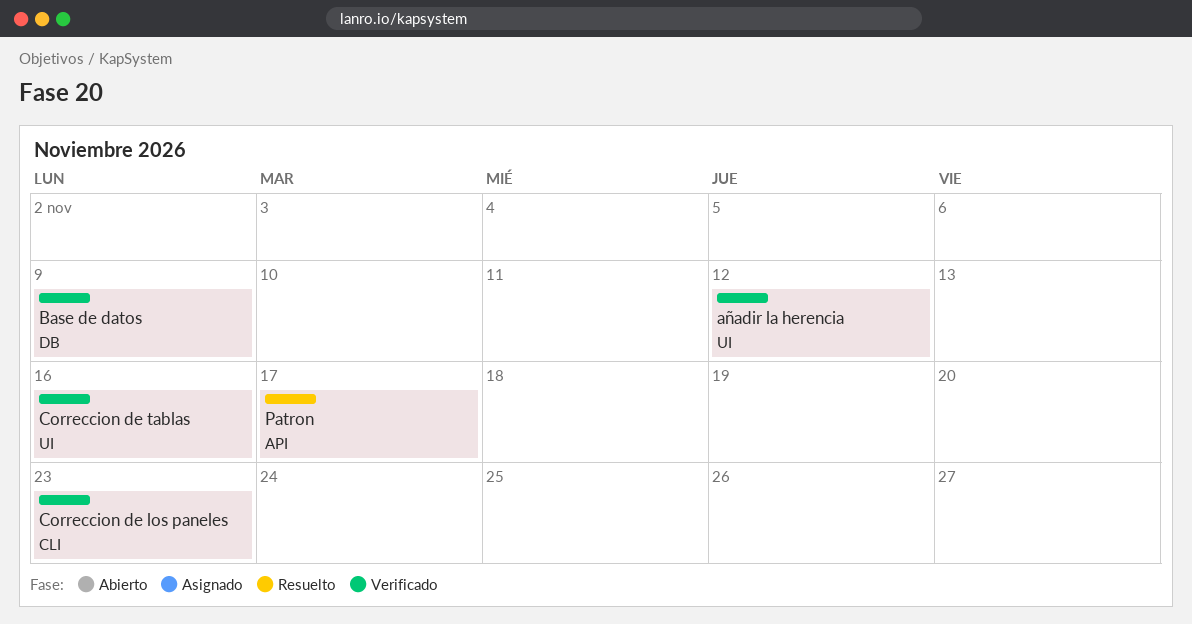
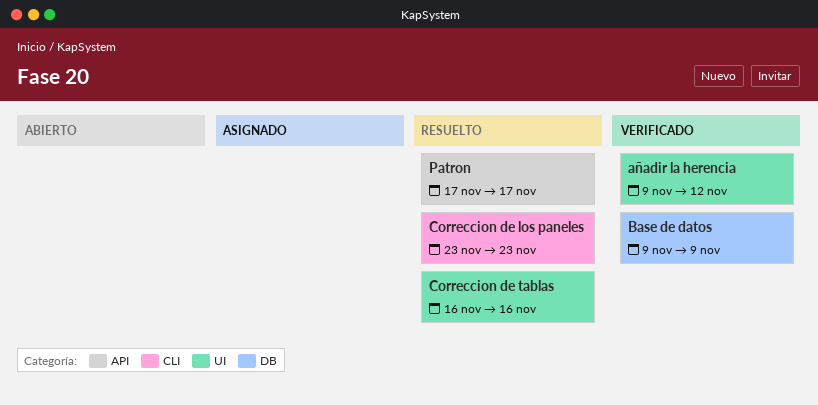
Correccion de los paneles, status: Verificado -> Resuelto
Correccion de tablas, status: Verificado -> Resuelto

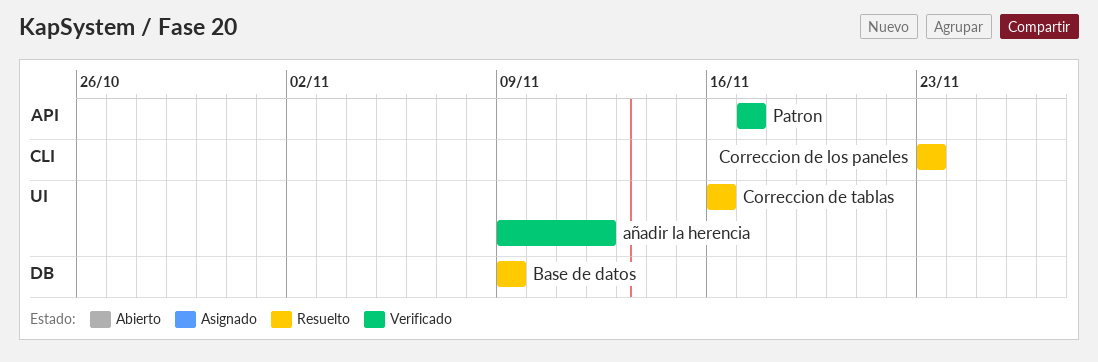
Base de datos, status: Verificado -> Resuelto
Patron, status: Resuelto -> Verificado

